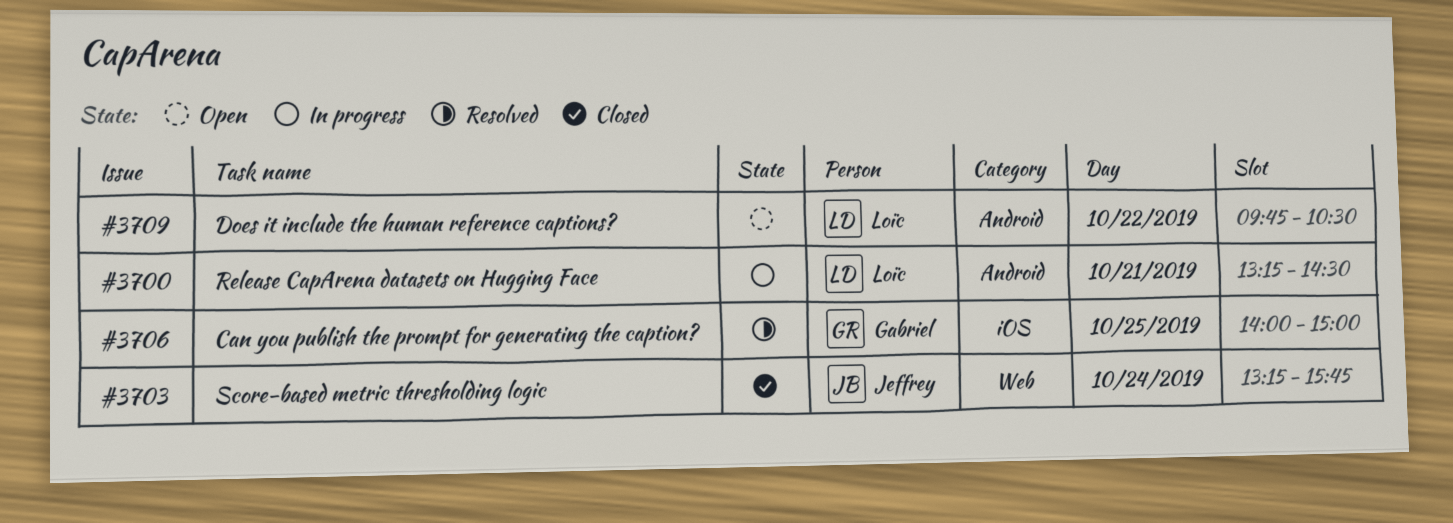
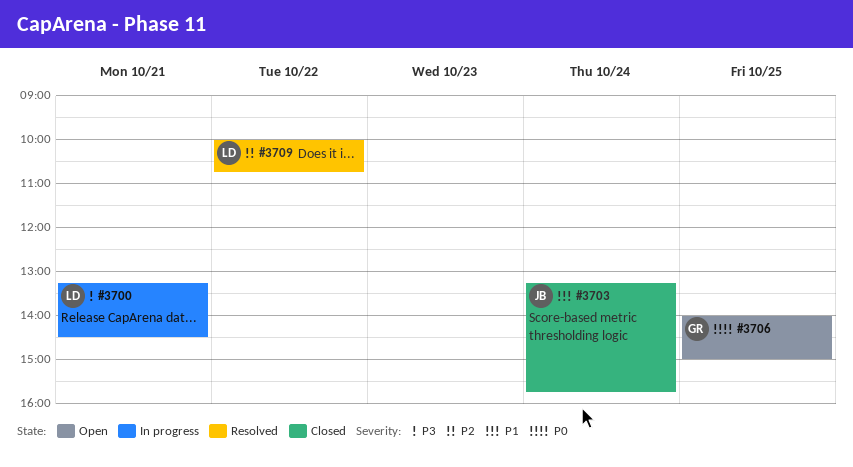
#3706, status: Resolved -> Open
#3709, status: Open -> Resolved
#3709, begins: 09:45 -> 10:00
#3709, ends: 10:30 -> 10:45

